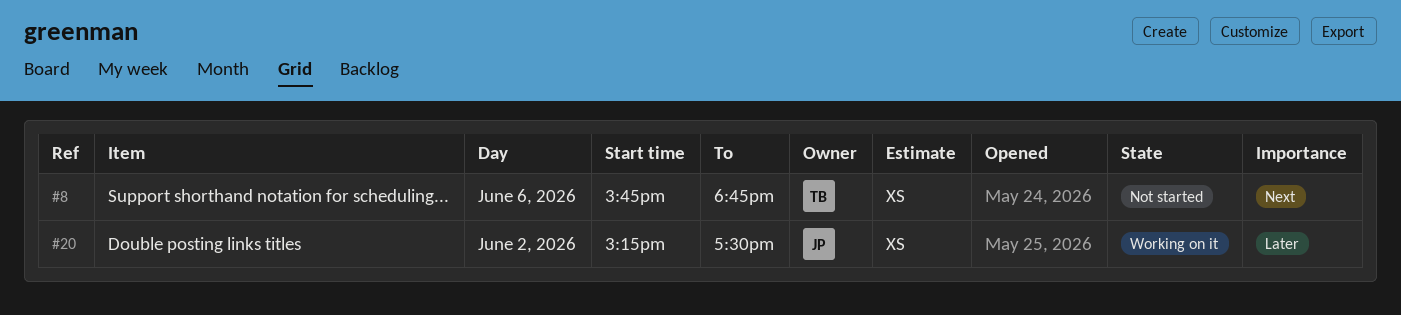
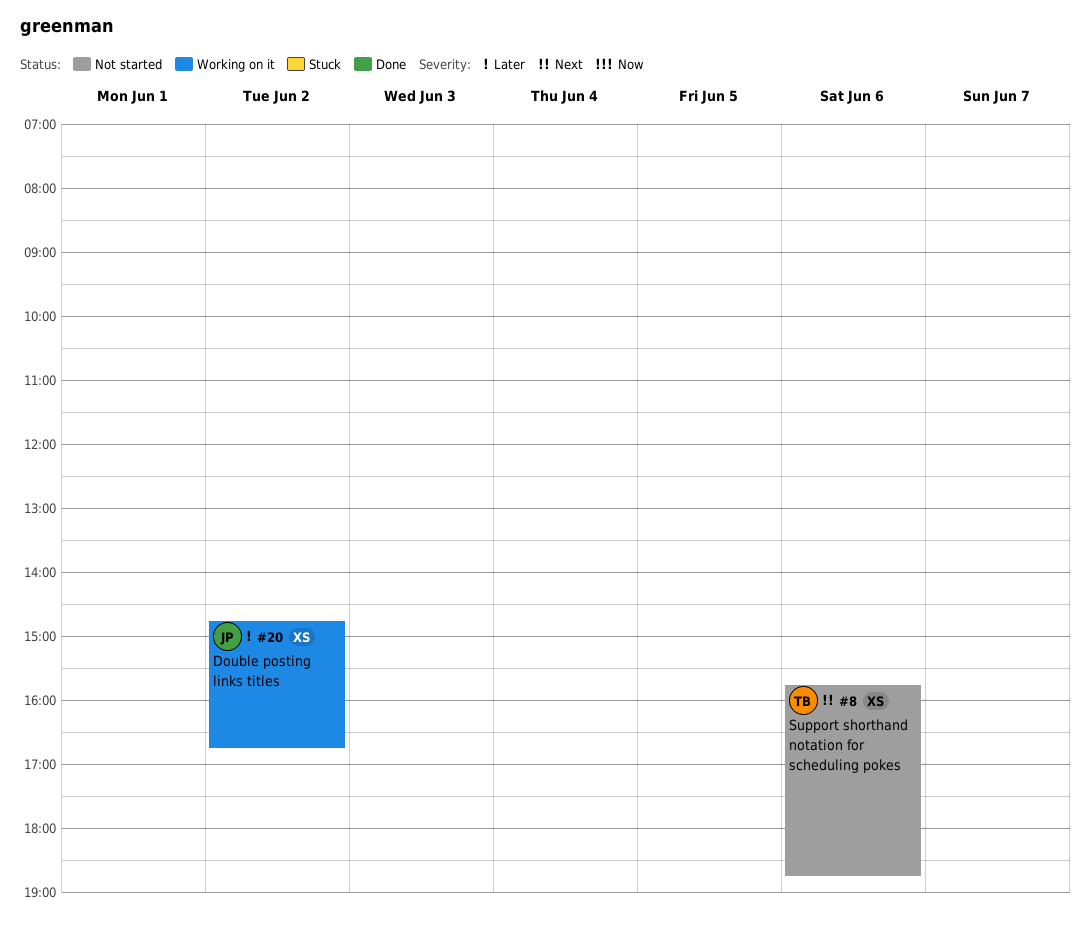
#20, begins: 15:15 -> 14:45
#20, ends: 17:30 -> 16:45

